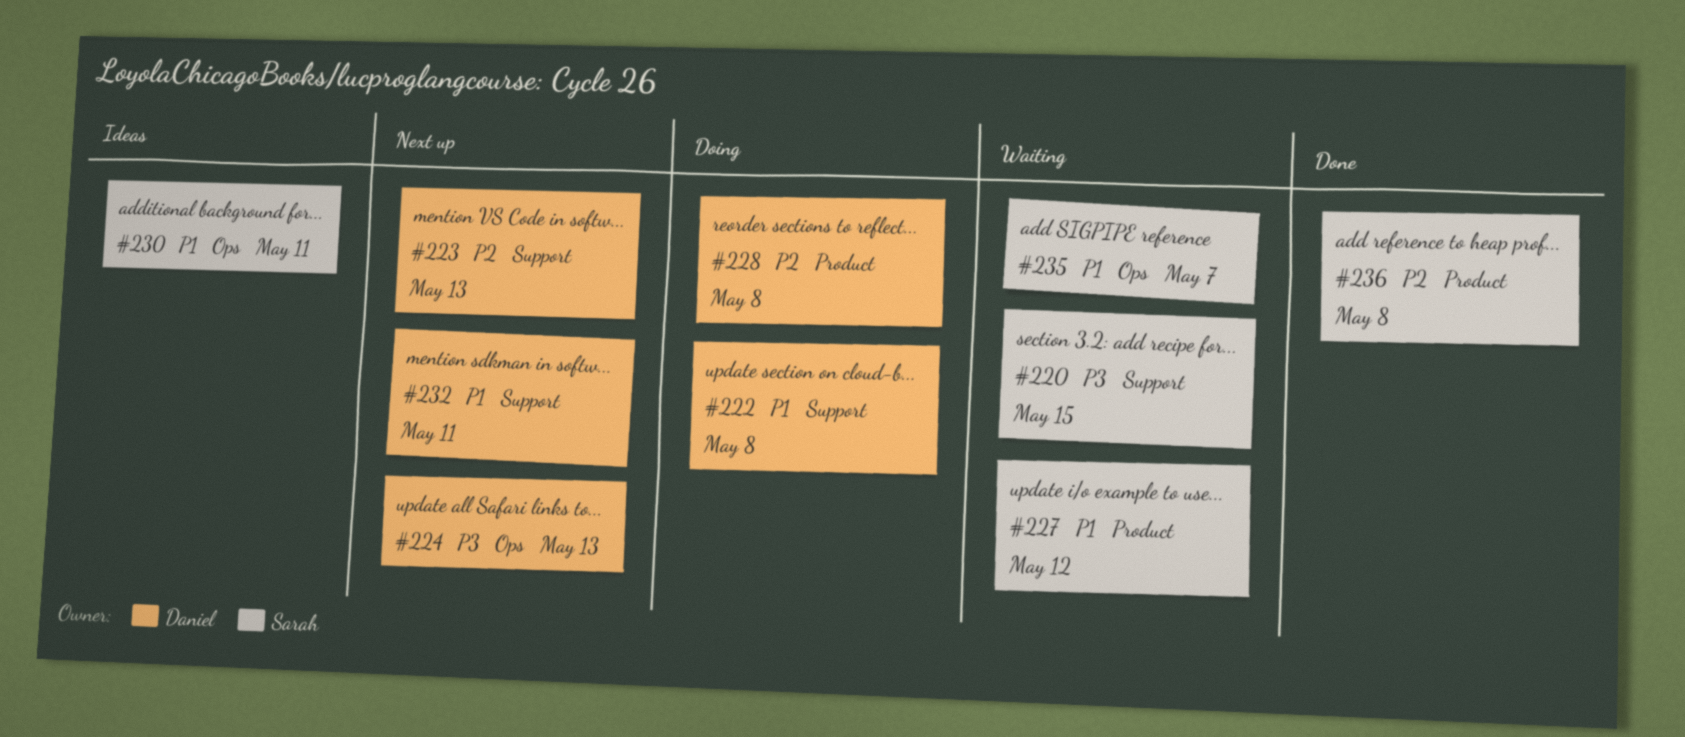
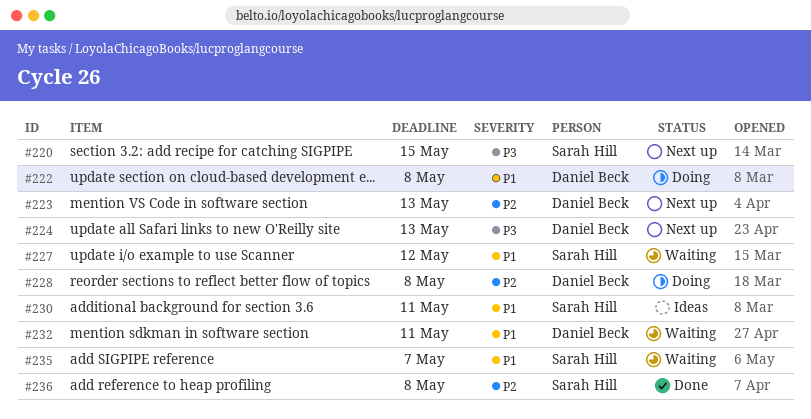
#220, status: Waiting -> Next up
#232, status: Next up -> Waiting

